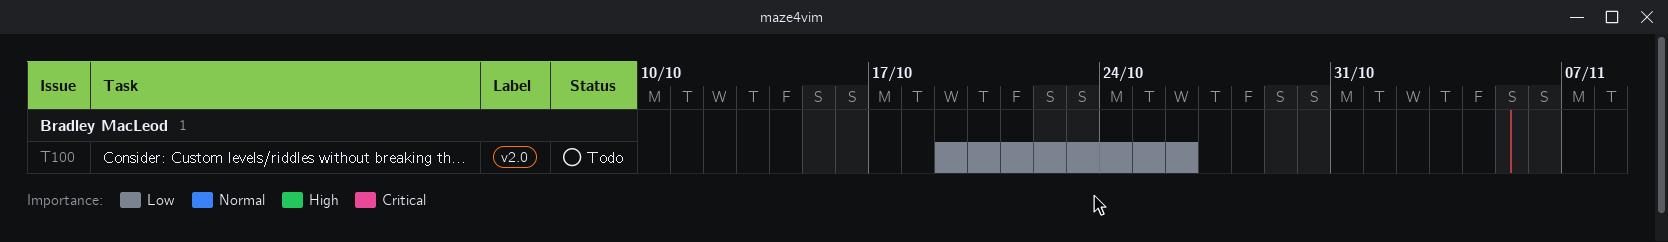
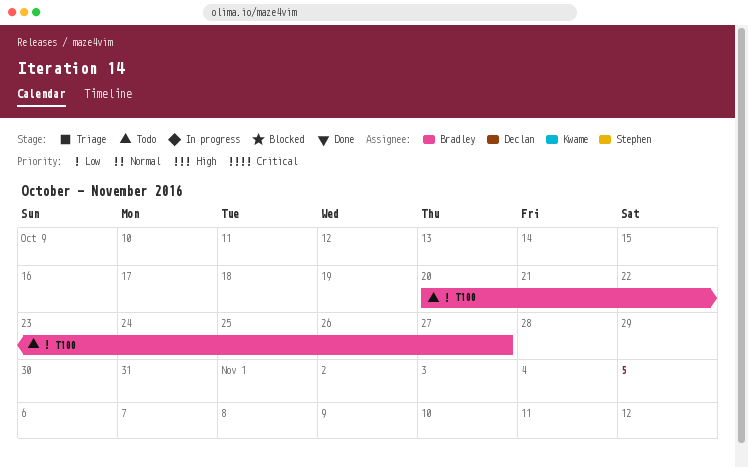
T100, start: Oct 19 -> Oct 20
T100, due: Oct 26 -> Oct 27

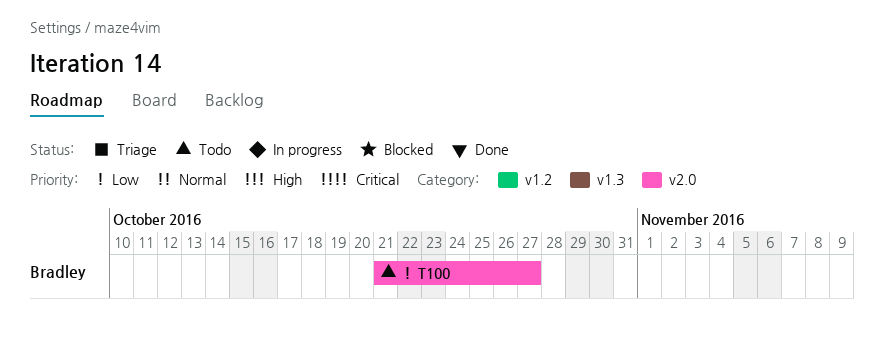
T100, start: Oct 20 -> Oct 21

